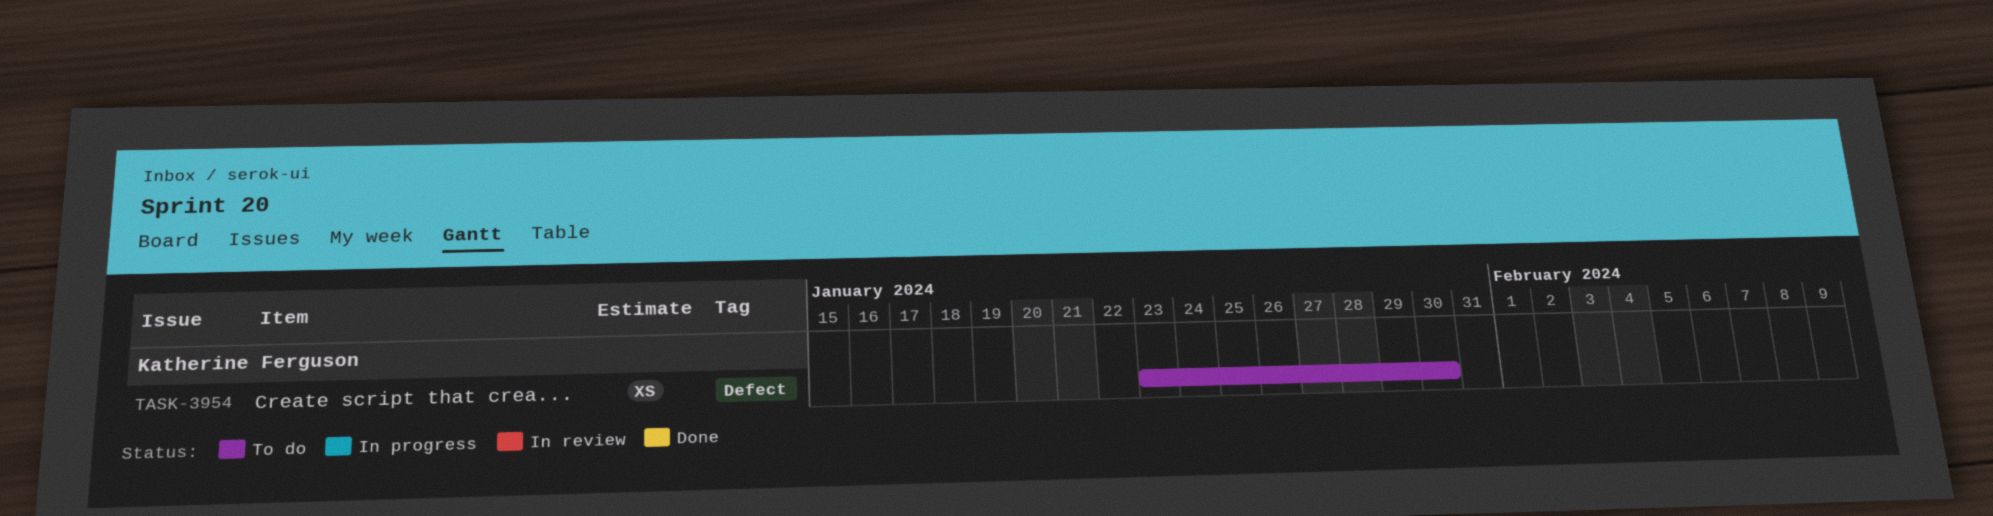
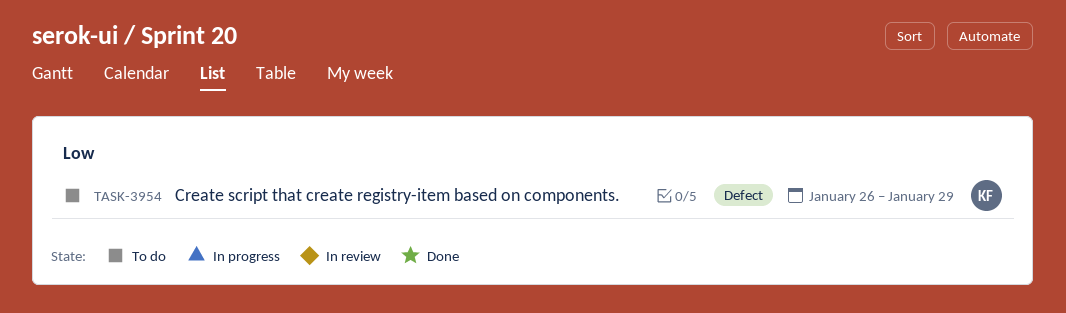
TASK-3954, start: Jan 23 -> Jan 26
TASK-3954, due: Jan 30 -> Jan 29

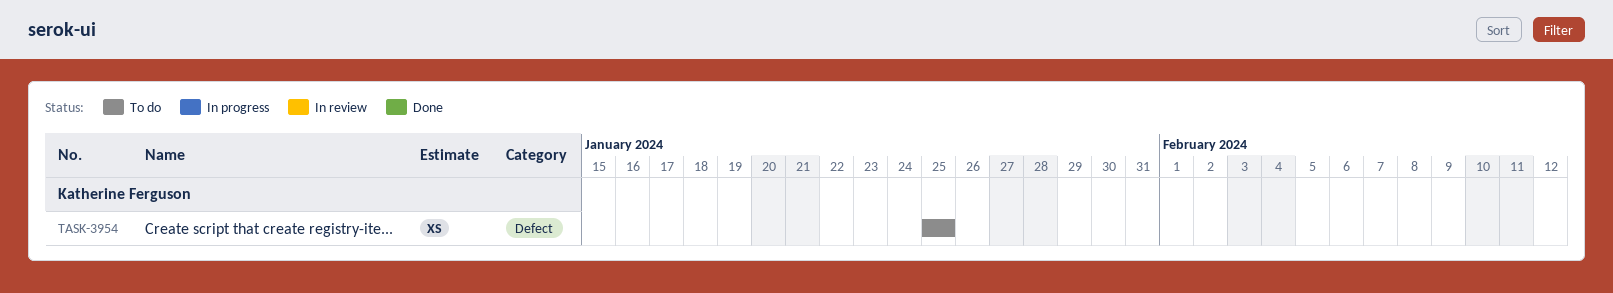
TASK-3954, start: Jan 26 -> Jan 25
TASK-3954, due: Jan 29 -> Jan 25

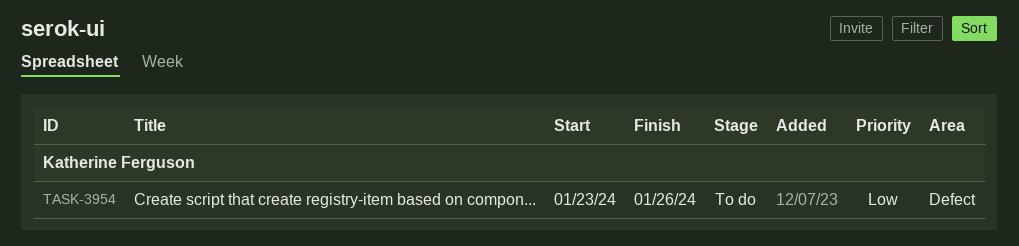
TASK-3954, start: Jan 25 -> Jan 23
TASK-3954, due: Jan 25 -> Jan 26

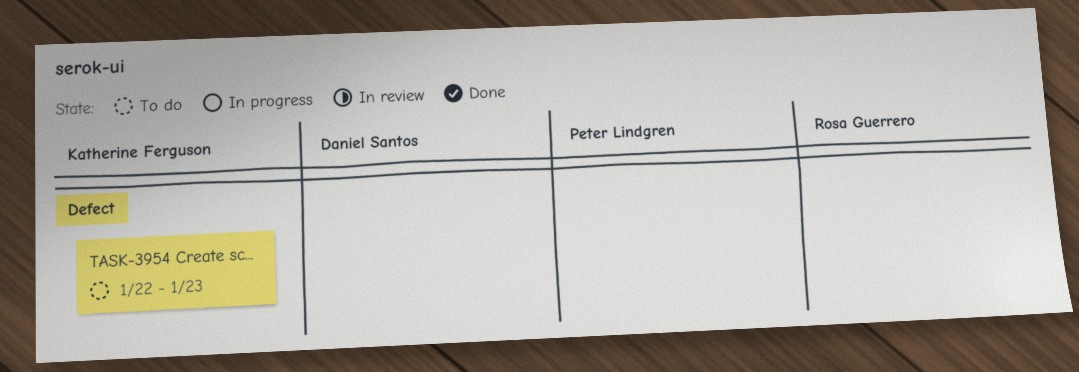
TASK-3954, start: Jan 23 -> Jan 22
TASK-3954, due: Jan 26 -> Jan 23

